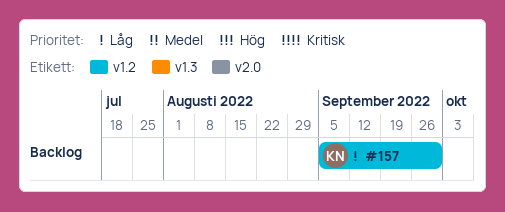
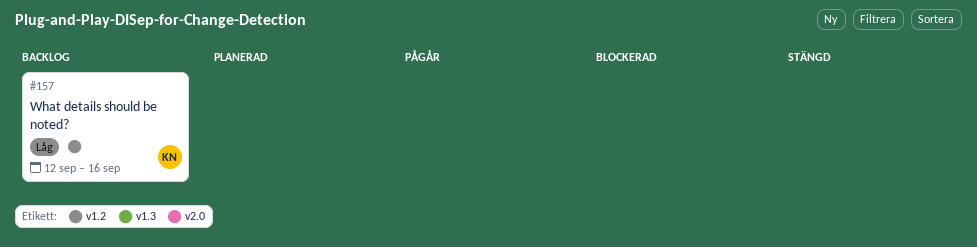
#157, start: Sep 5 -> Sep 12
#157, due: Sep 30 -> Sep 16

